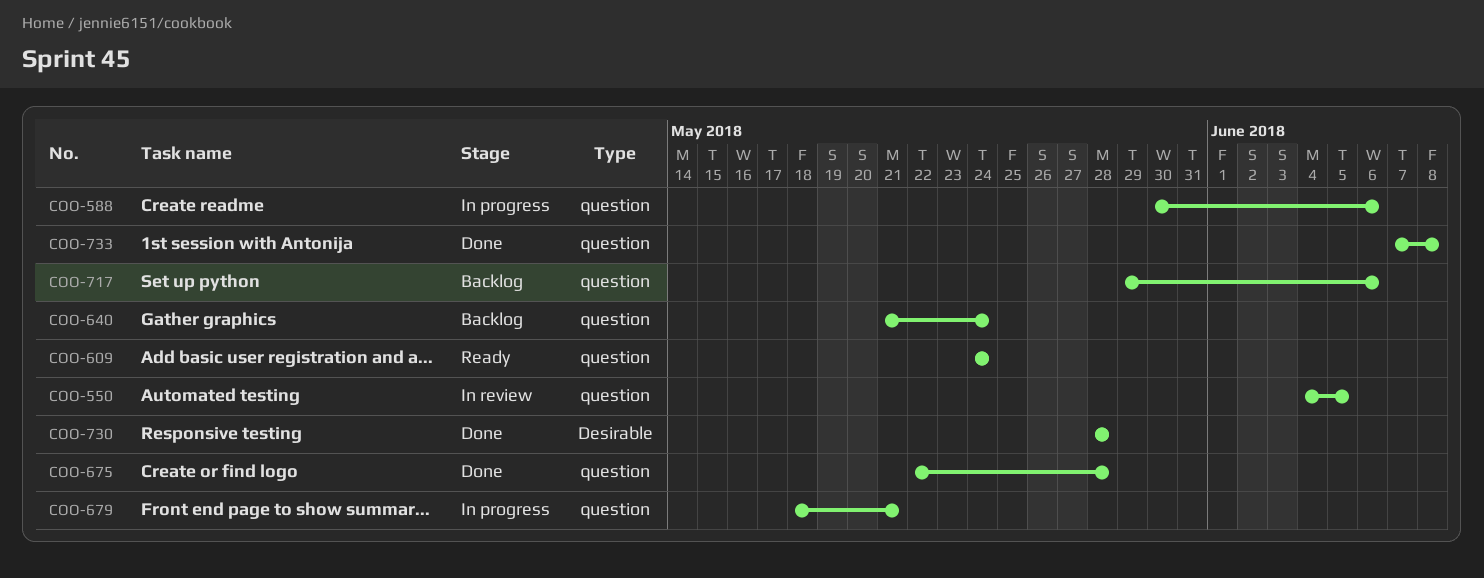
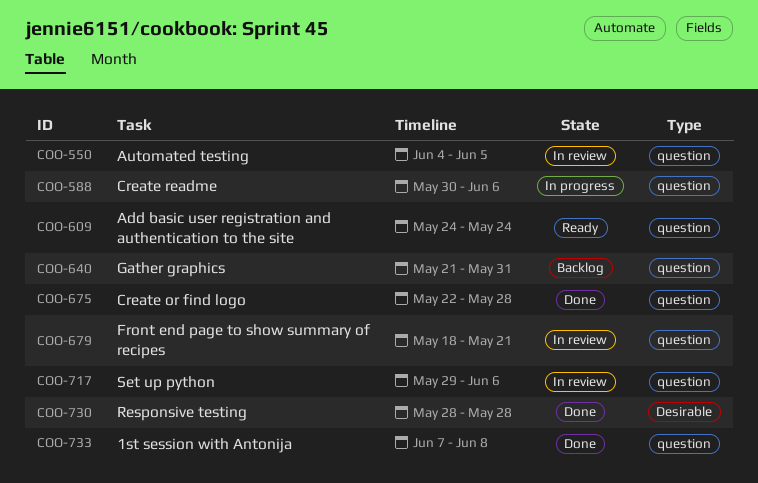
COO-640, due: May 24 -> May 31
COO-679, status: In progress -> In review
COO-717, status: Backlog -> In review

